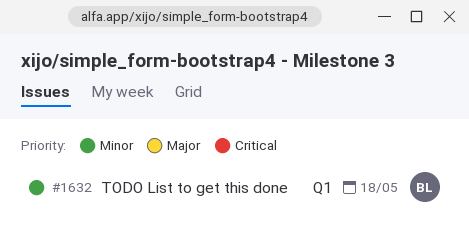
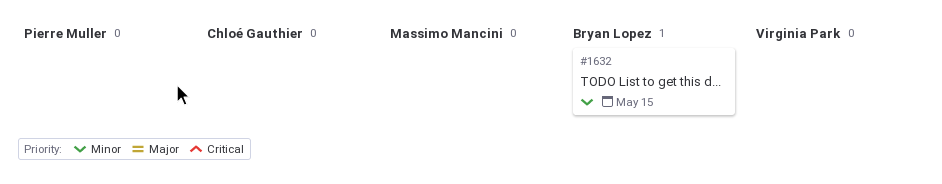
#1632, due: May 18 -> May 15

